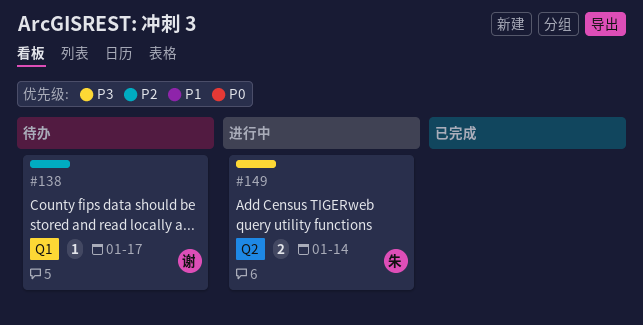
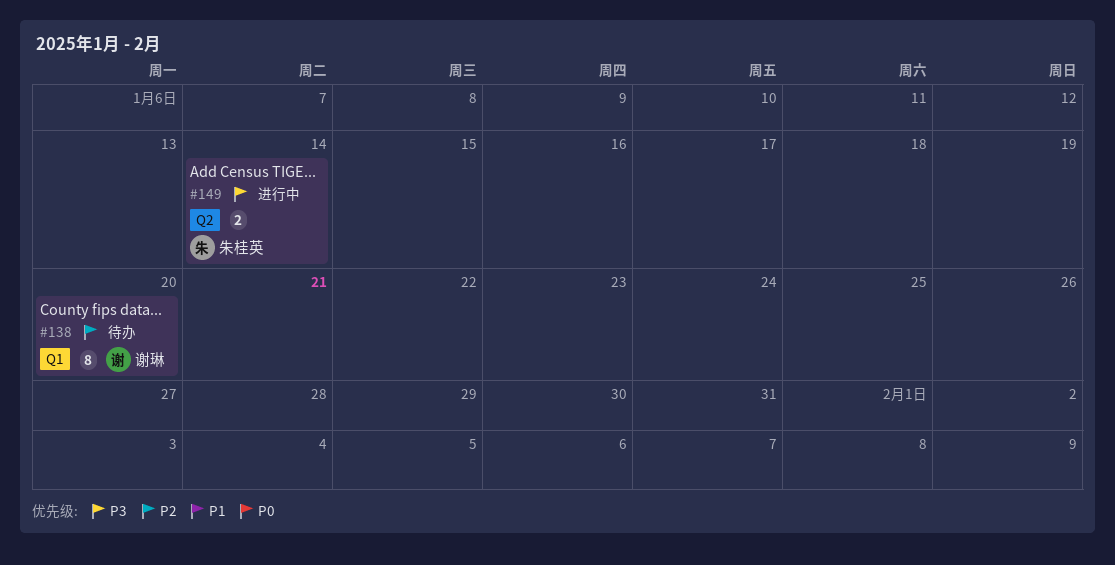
#138, estimate: 1 -> 8
#138, due: Jan 17 -> Jan 20

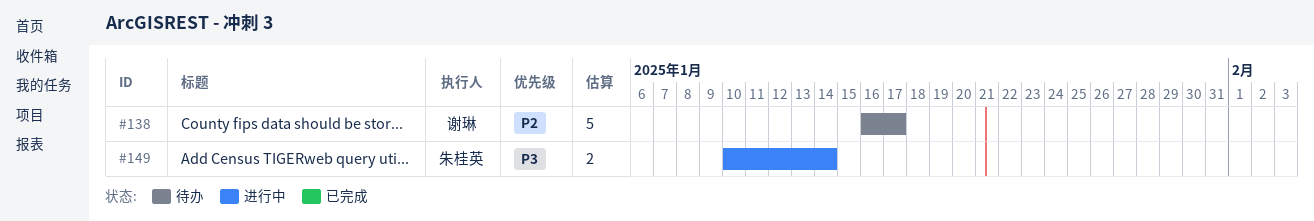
#138, estimate: 8 -> 5
#138, due: Jan 20 -> Jan 17

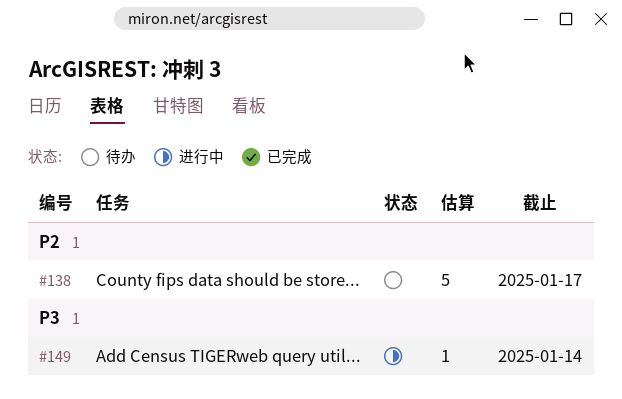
#149, estimate: 2 -> 1

